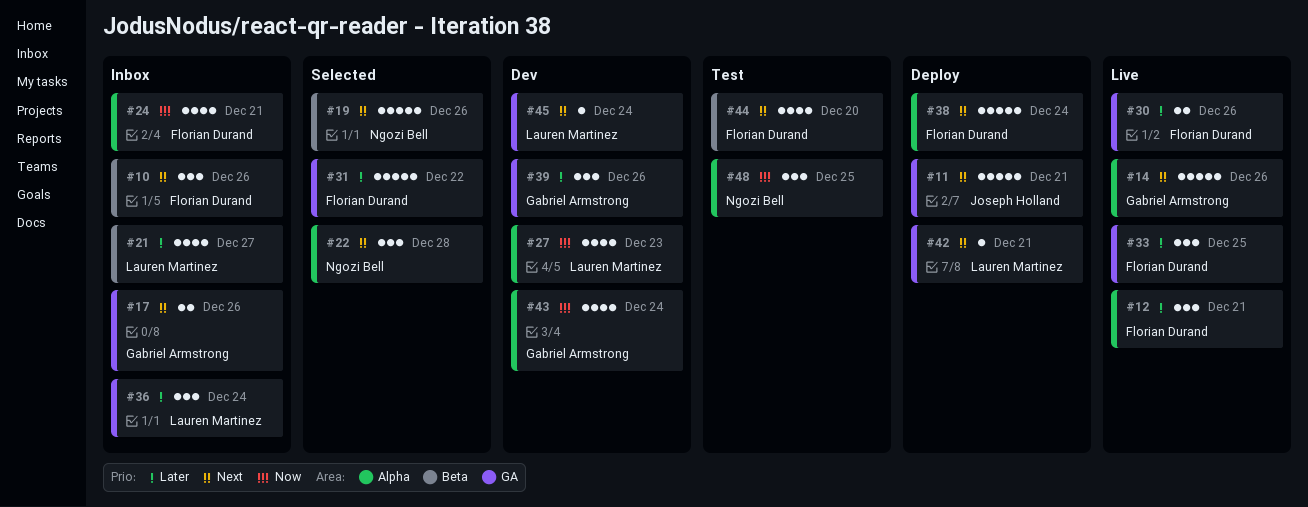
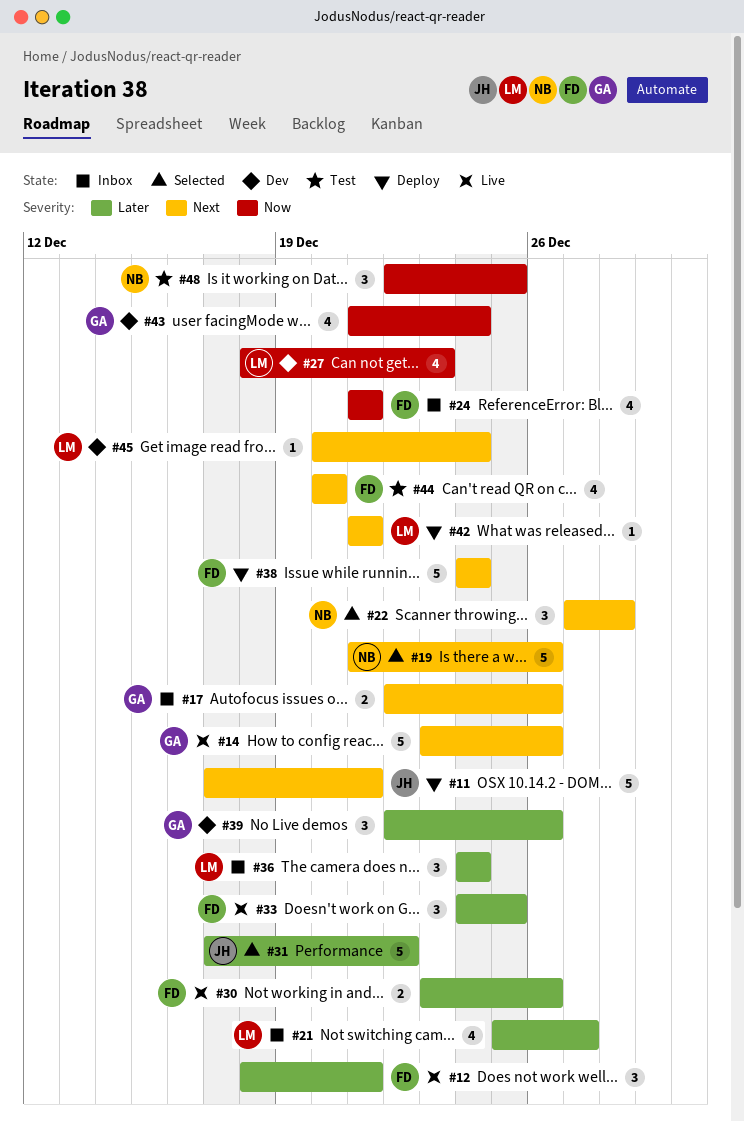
#10: present -> none
#31, owner: Florian Durand -> Joseph Holland

